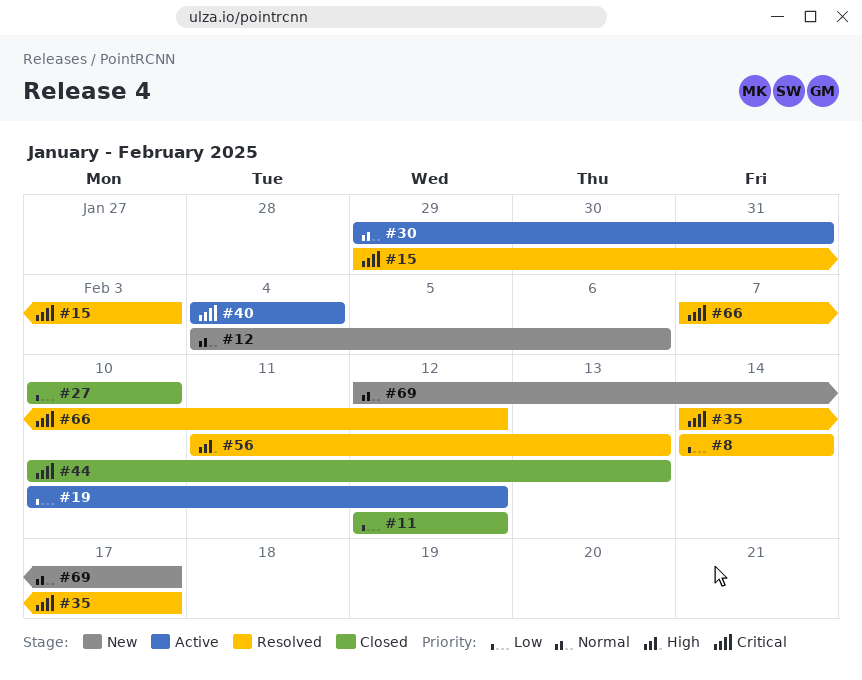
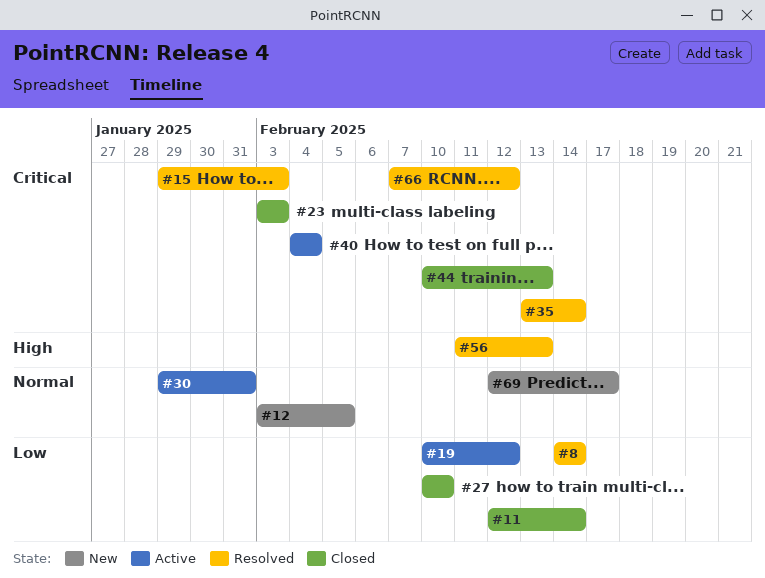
#11, due: Feb 12 -> Feb 14
#12, start: Feb 4 -> Feb 3
#12, due: Feb 6 -> Feb 5
#23: none -> present
#35, start: Feb 14 -> Feb 13
#35, due: Feb 17 -> Feb 14

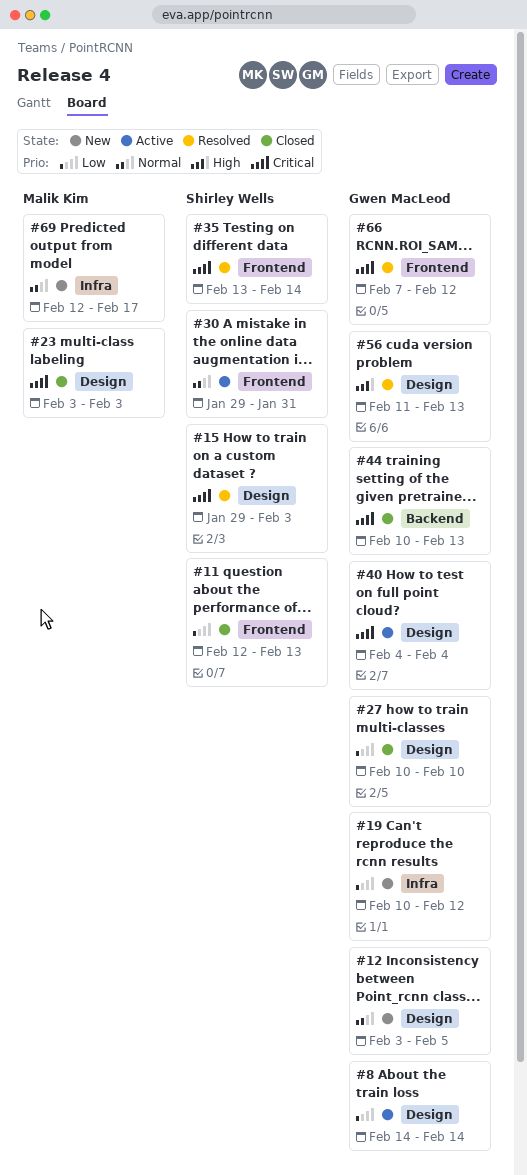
#8, status: Resolved -> Active
#11, due: Feb 14 -> Feb 13
#19, status: Active -> New

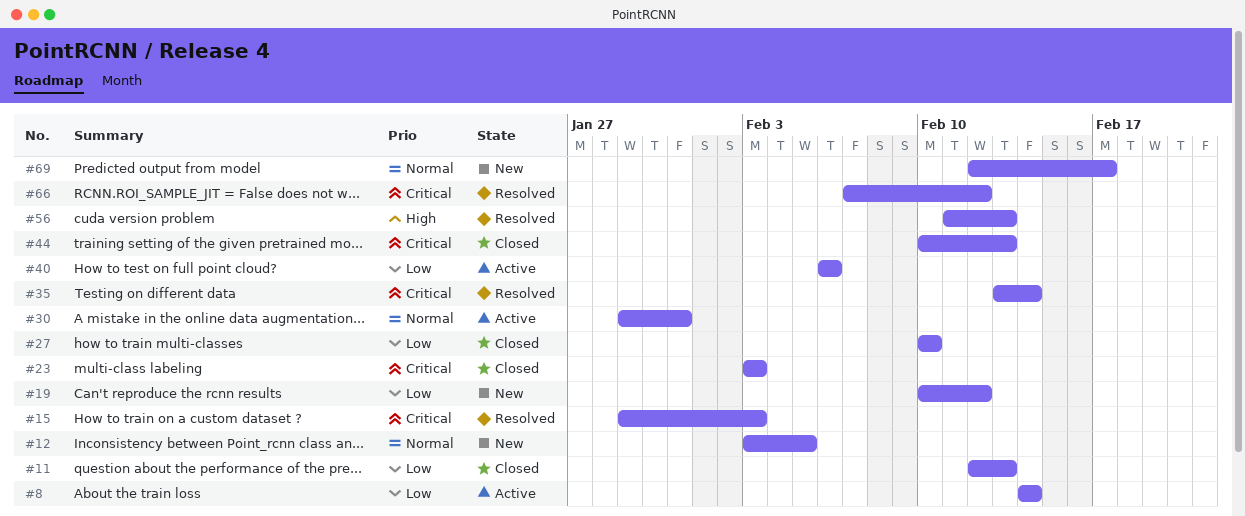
#40, priority: Critical -> Low
#40, start: Feb 4 -> Feb 6
#40, due: Feb 4 -> Feb 6

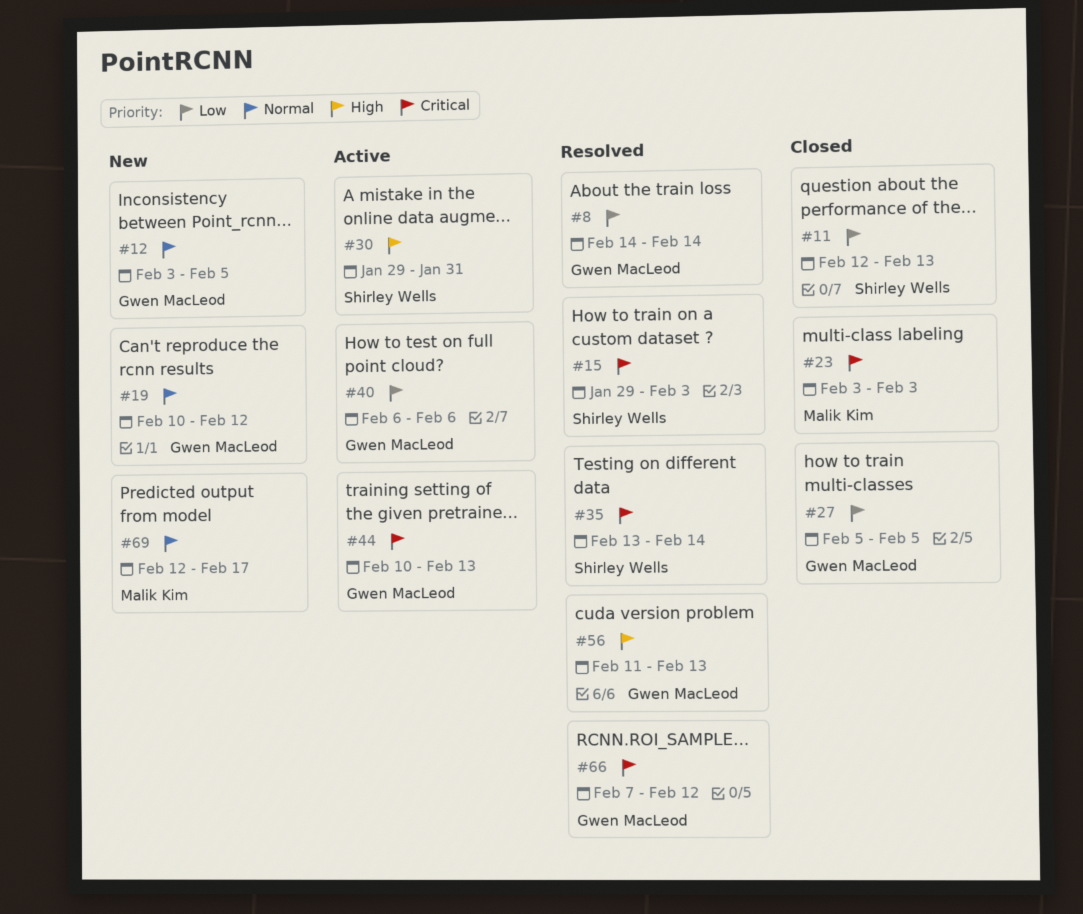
#8, status: Active -> Resolved
#19, priority: Low -> Normal
#27, start: Feb 10 -> Feb 5
#27, due: Feb 10 -> Feb 5
#30, priority: Normal -> High
#44, status: Closed -> Active

